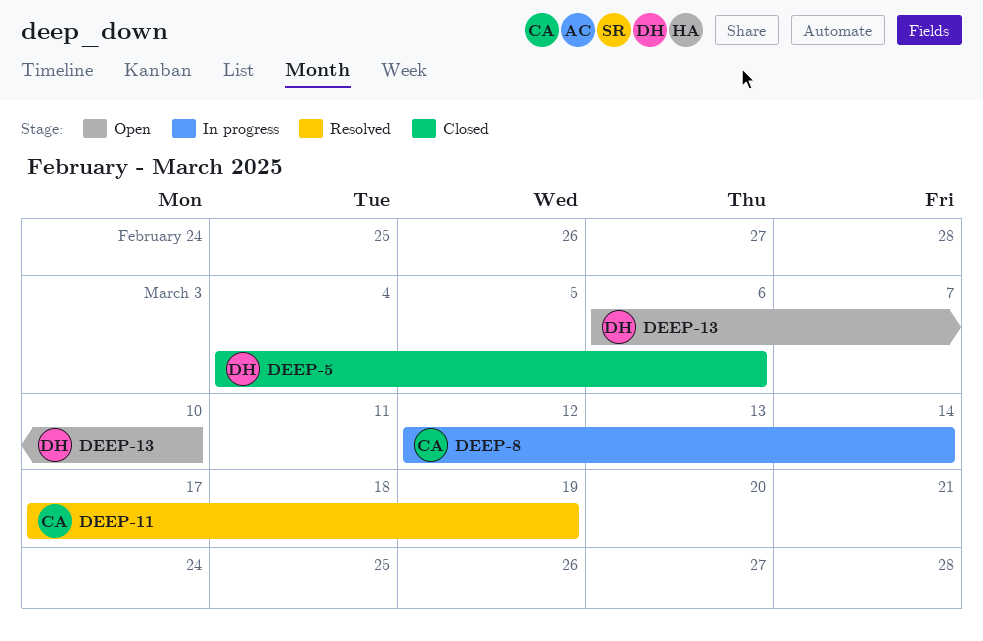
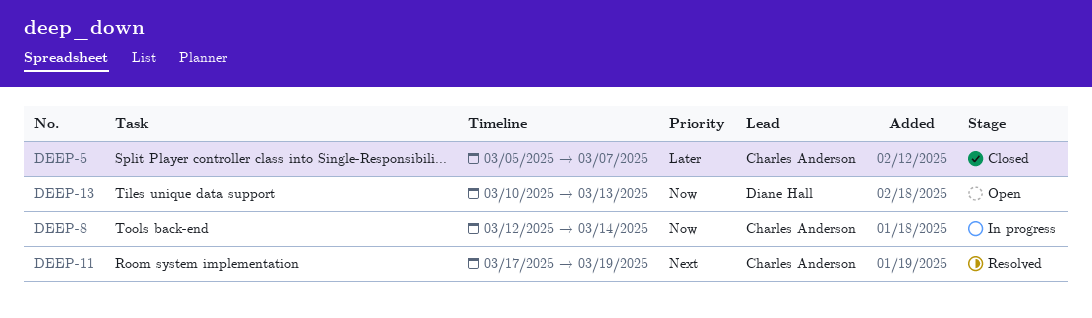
DEEP-5, owner: Diane Hall -> Charles Anderson
DEEP-5, start: Mar 4 -> Mar 5
DEEP-5, due: Mar 6 -> Mar 7
DEEP-13, start: Mar 6 -> Mar 10
DEEP-13, due: Mar 10 -> Mar 13

